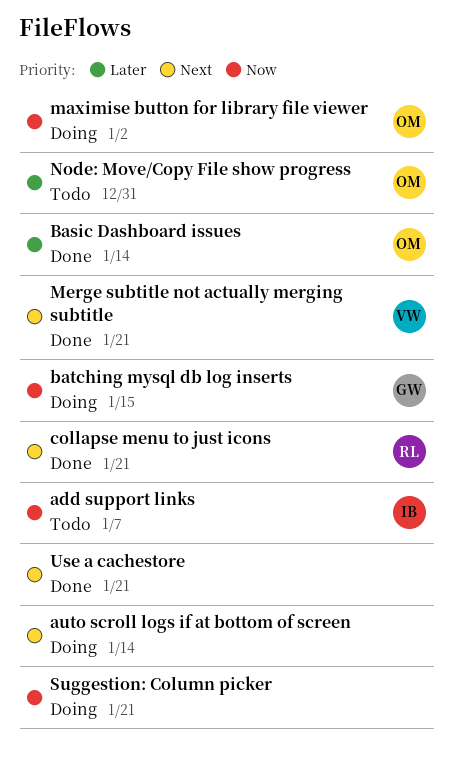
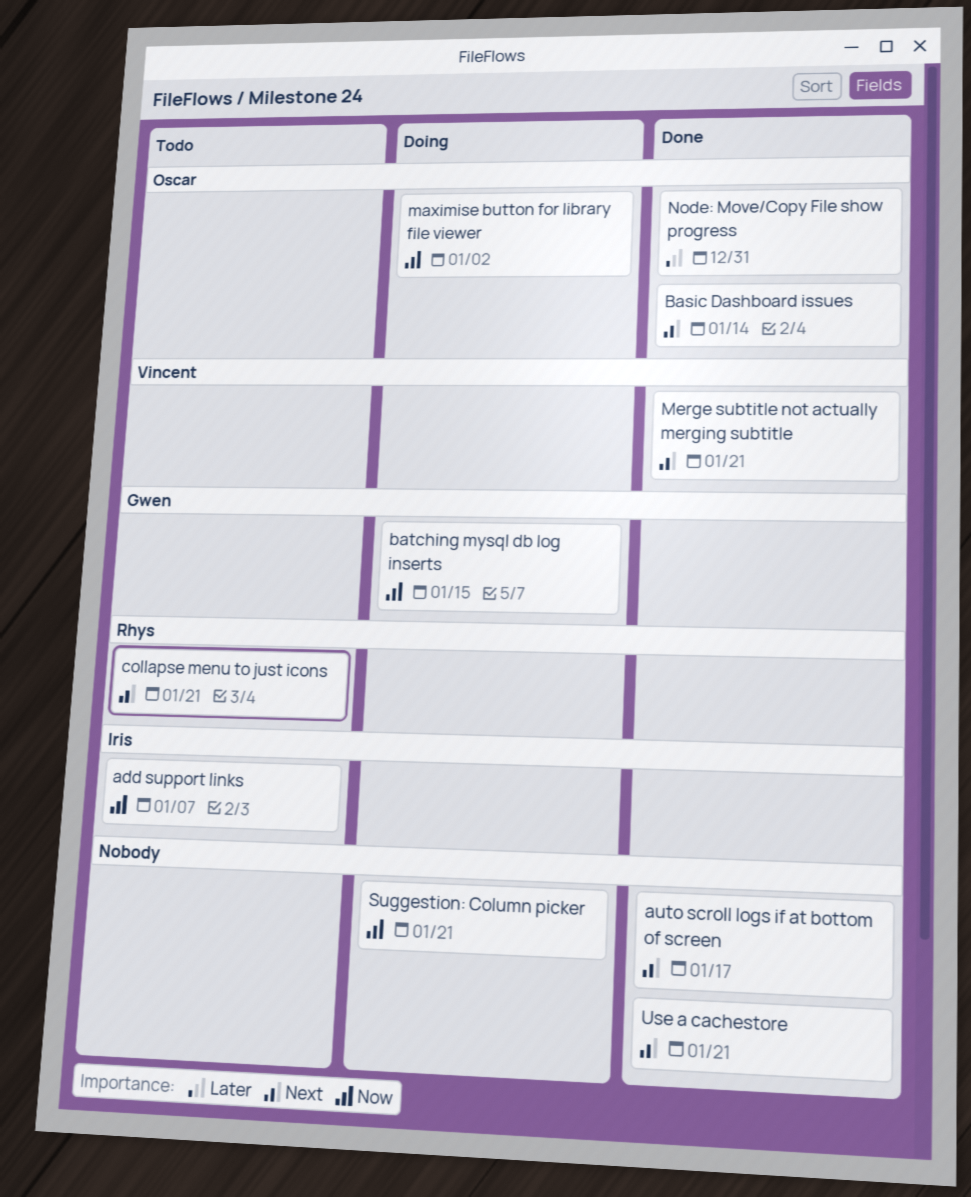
auto scroll logs if at bottom of screen, status: Doing -> Done
auto scroll logs if at bottom of screen, due: Jan 14 -> Jan 17
Basic Dashboard issues, priority: Later -> Next
collapse menu to just icons, status: Done -> Todo
Node: Move/Copy File show progress, status: Todo -> Done

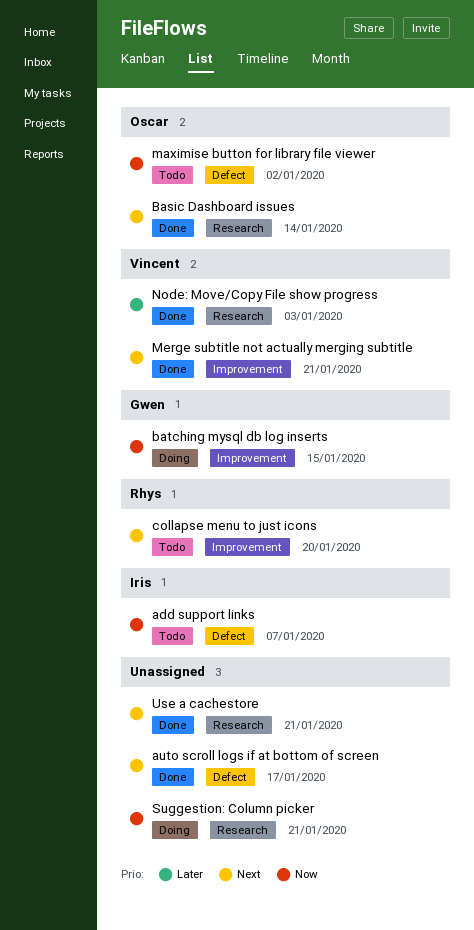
collapse menu to just icons, due: Jan 21 -> Jan 20
maximise button for library file viewer, status: Doing -> Todo
Node: Move/Copy File show progress, owner: Oscar -> Vincent
Node: Move/Copy File show progress, due: Dec 31 -> Jan 3

